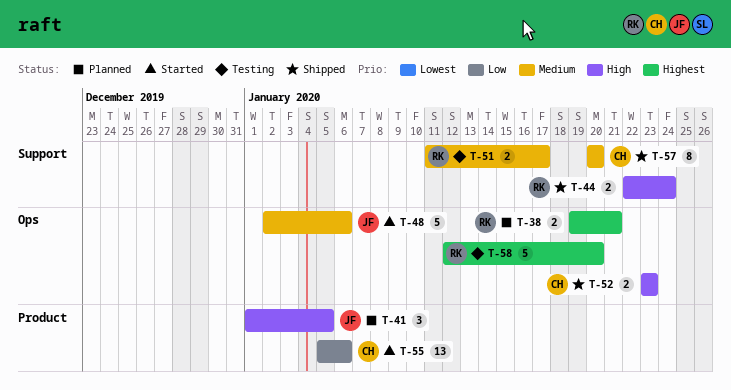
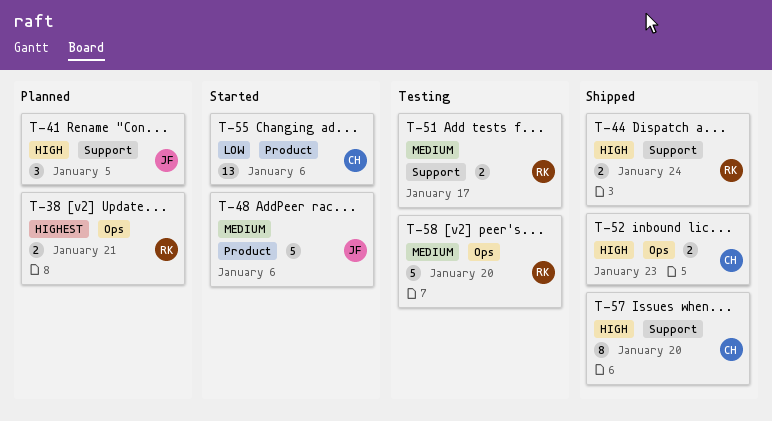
T-41, label: Product -> Support
T-48, label: Ops -> Product
T-57, priority: Medium -> High
T-58, priority: Highest -> Medium

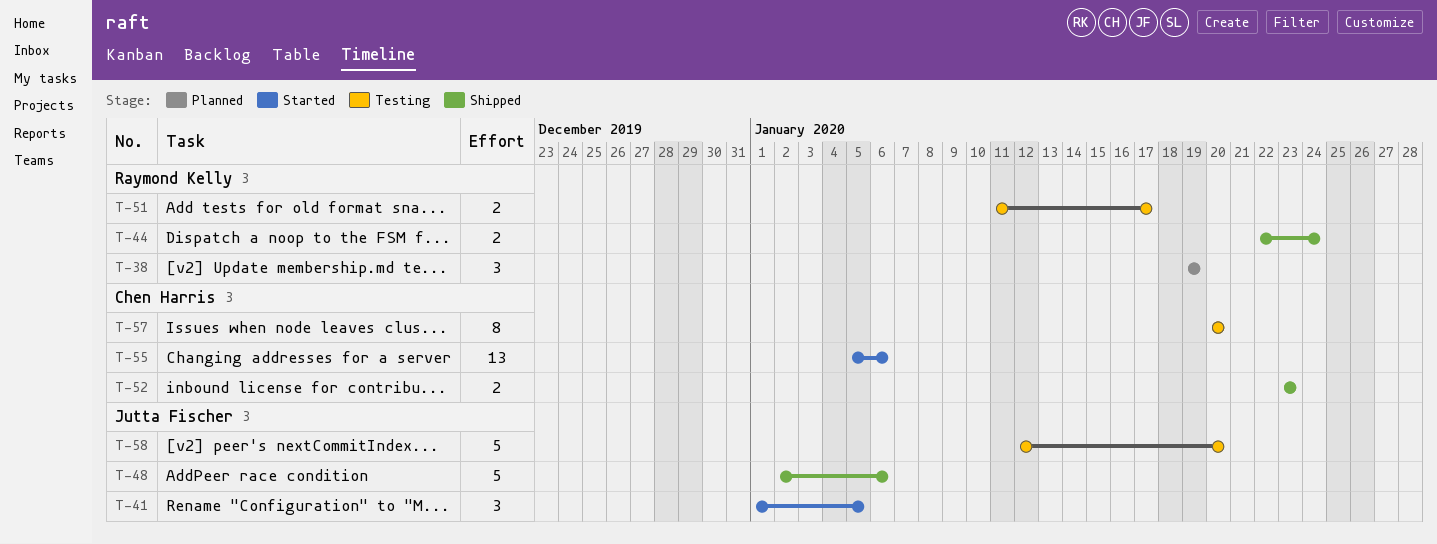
T-38, estimate: 2 -> 3
T-38, due: Jan 21 -> Jan 19
T-41, status: Planned -> Started
T-48, status: Started -> Shipped
T-57, status: Shipped -> Testing
T-58, owner: Raymond Kelly -> Jutta Fischer

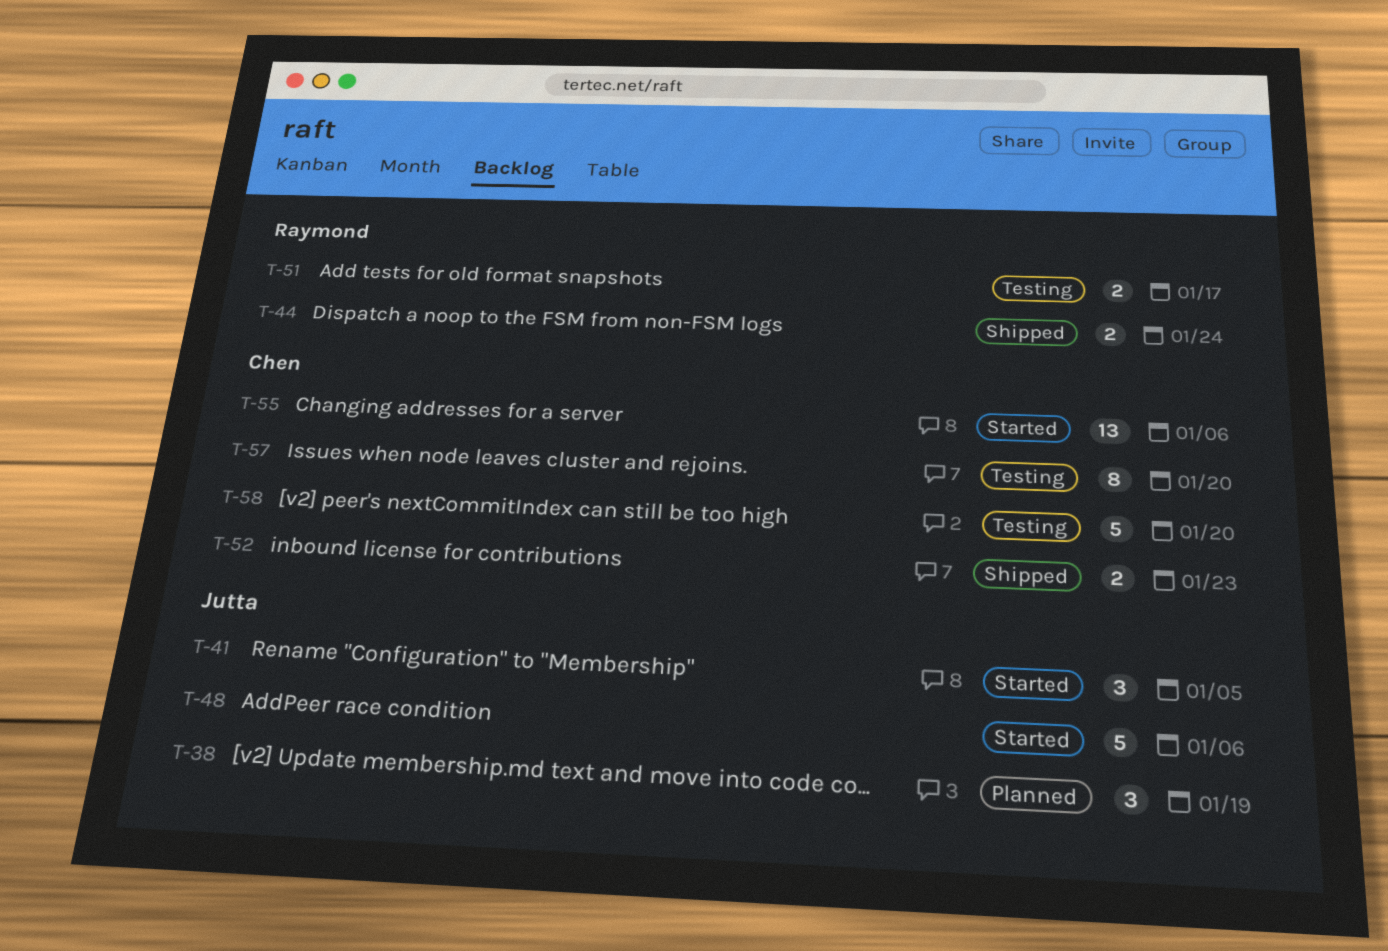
T-38, owner: Raymond Kelly -> Jutta Fischer
T-48, status: Shipped -> Started
T-58, owner: Jutta Fischer -> Chen Harris

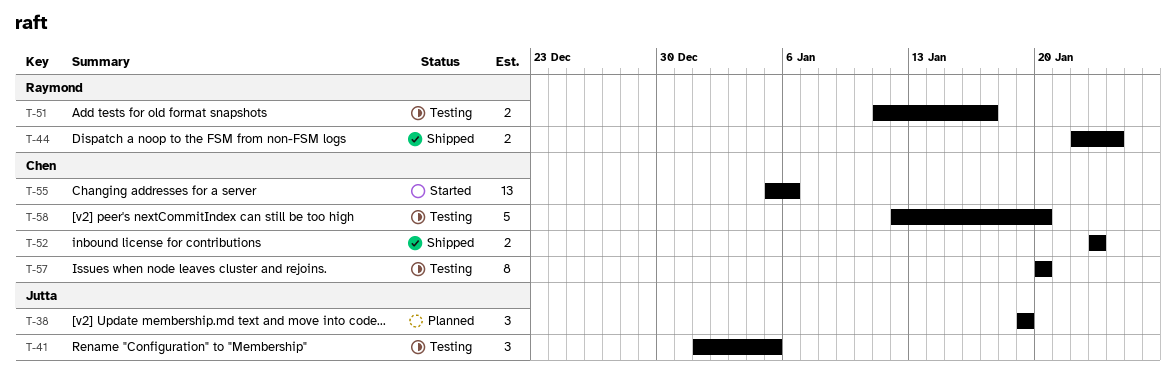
T-41, status: Started -> Testing
T-48: present -> none

